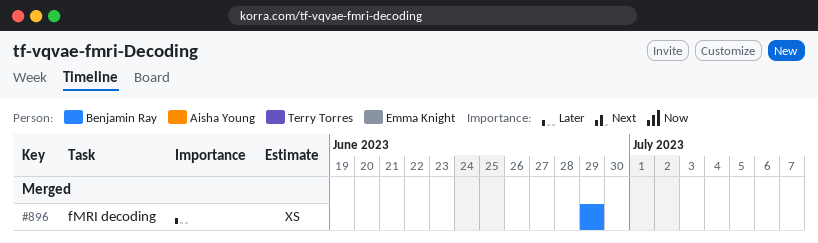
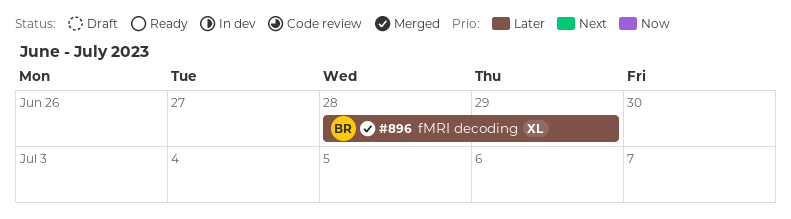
#896, estimate: XS -> XL
#896, start: Jun 29 -> Jun 28

